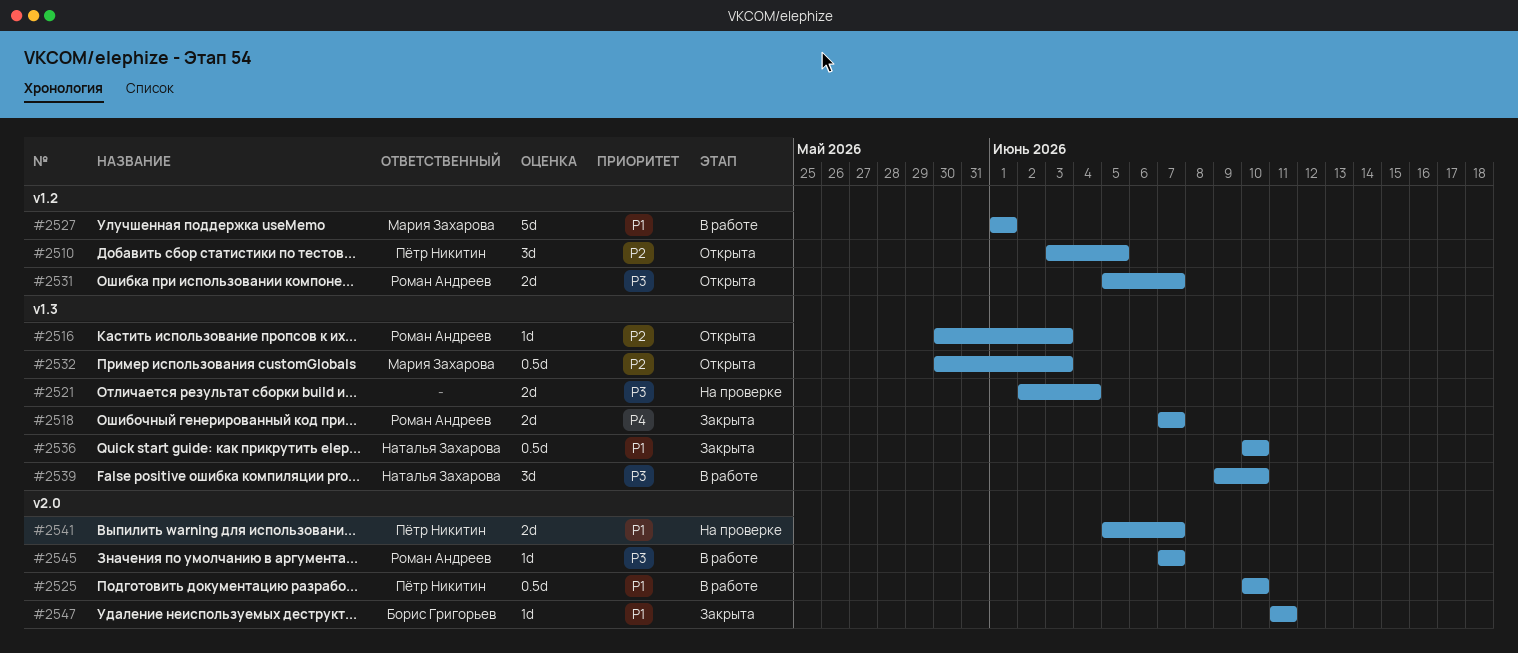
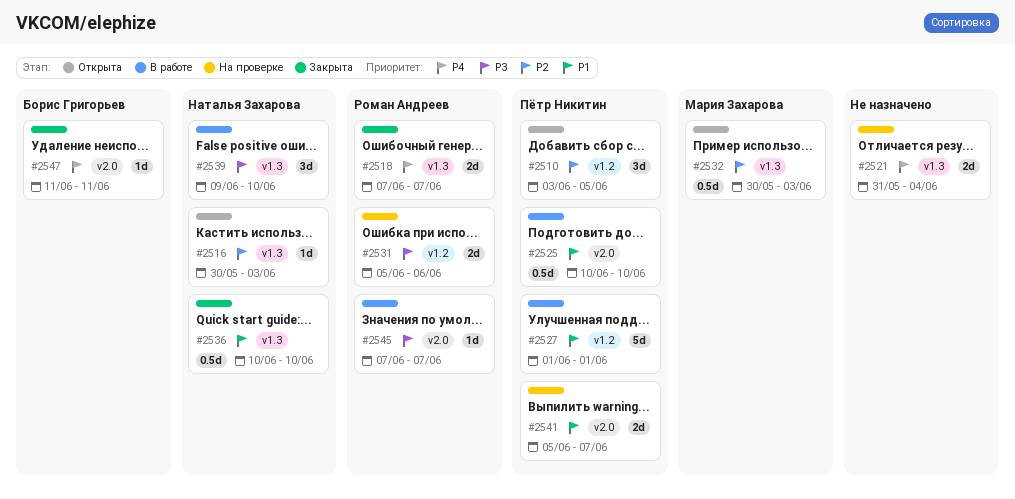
#2516, owner: Роман Андреев -> Наталья Захарова
#2521, priority: P3 -> P4
#2521, start: Jun 2 -> May 31
#2527, owner: Мария Захарова -> Пётр Никитин
#2531, status: Открыта -> На проверке
#2531, due: Jun 7 -> Jun 6
#2547, priority: P1 -> P4

